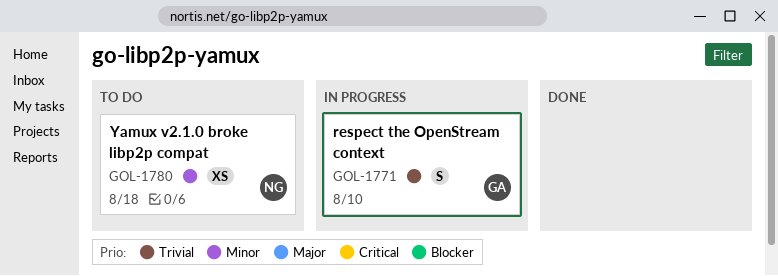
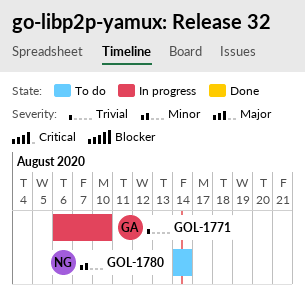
GOL-1780, due: Aug 18 -> Aug 14

